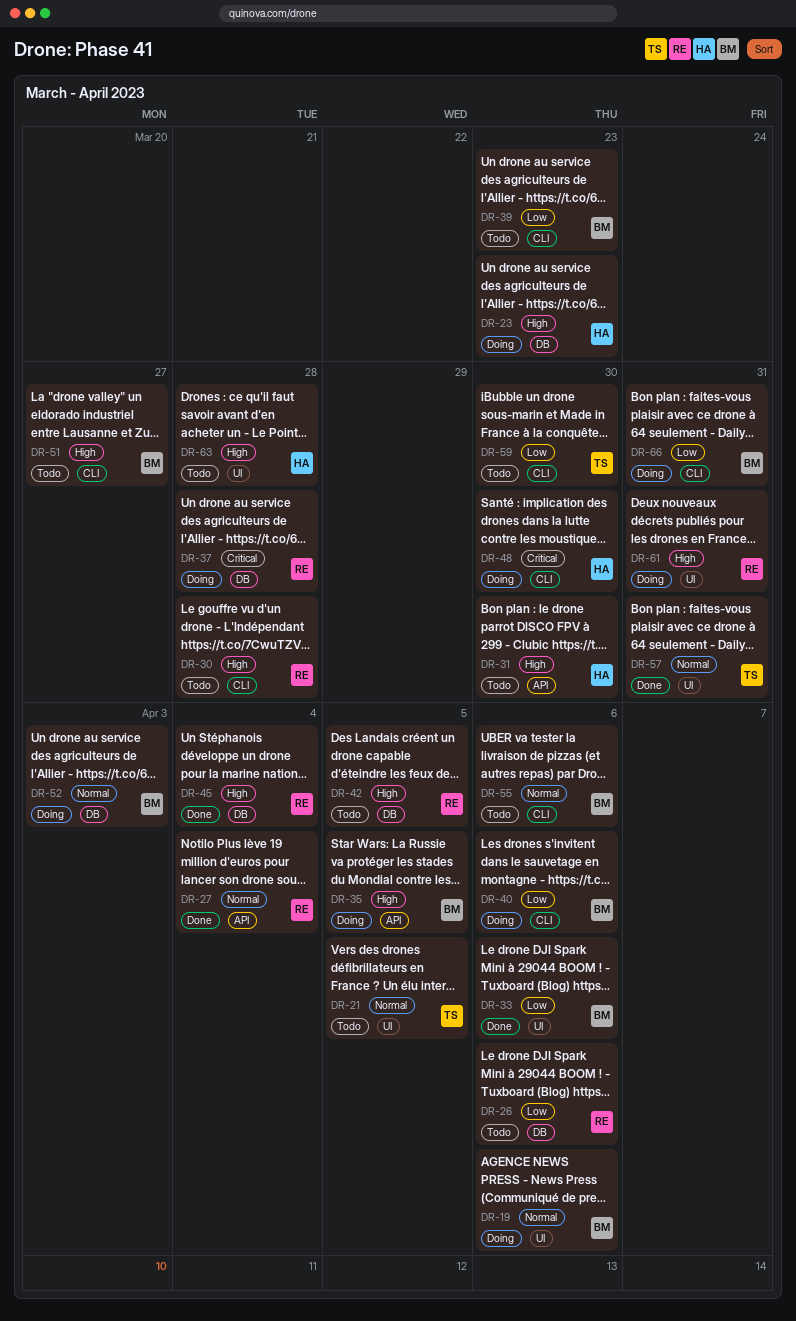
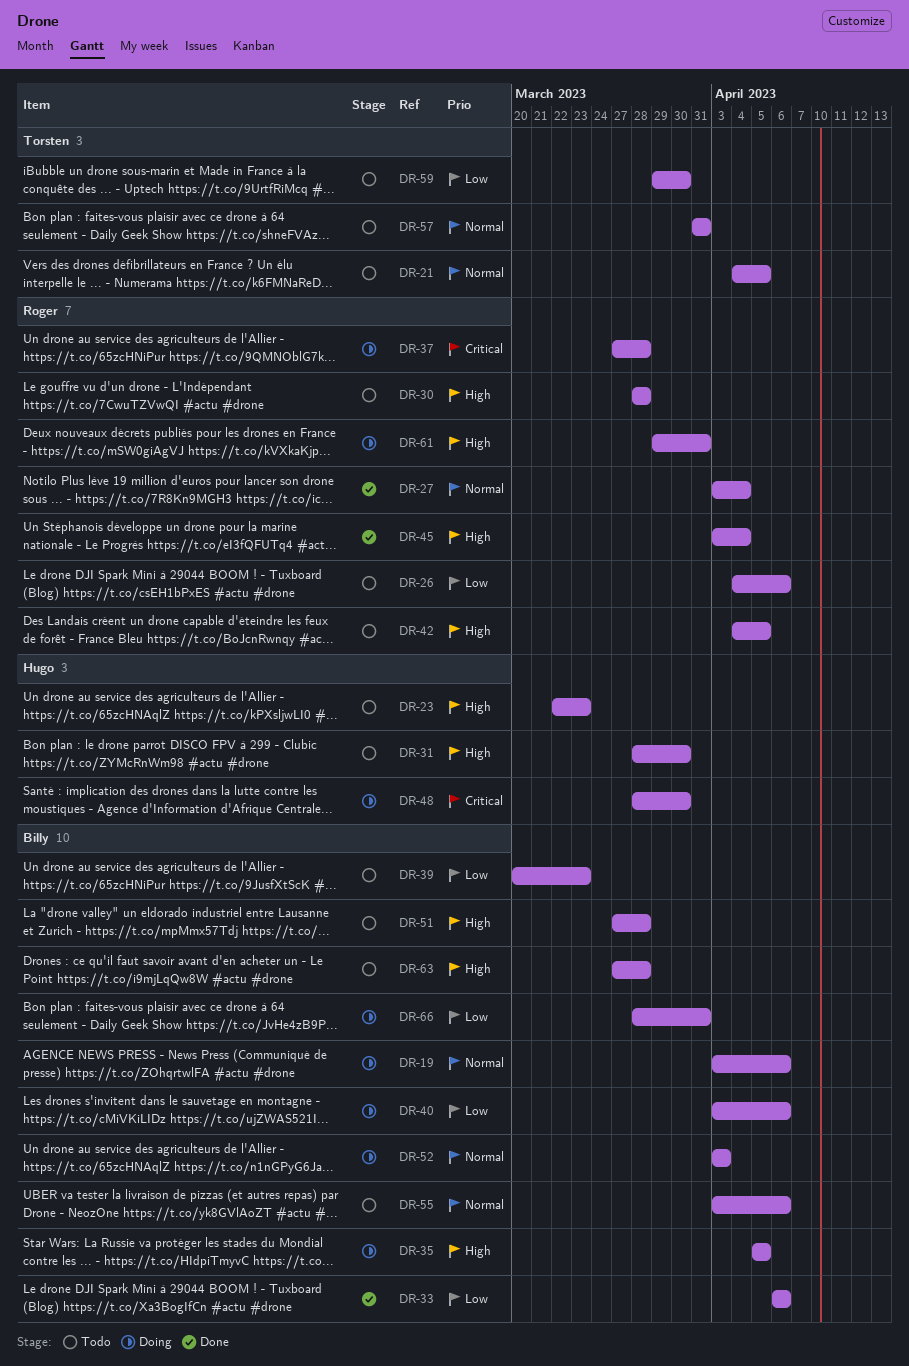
DR-23, status: Doing -> Todo
DR-51, due: Mar 27 -> Mar 28
DR-57, status: Done -> Todo
DR-63, owner: Hugo -> Billy

